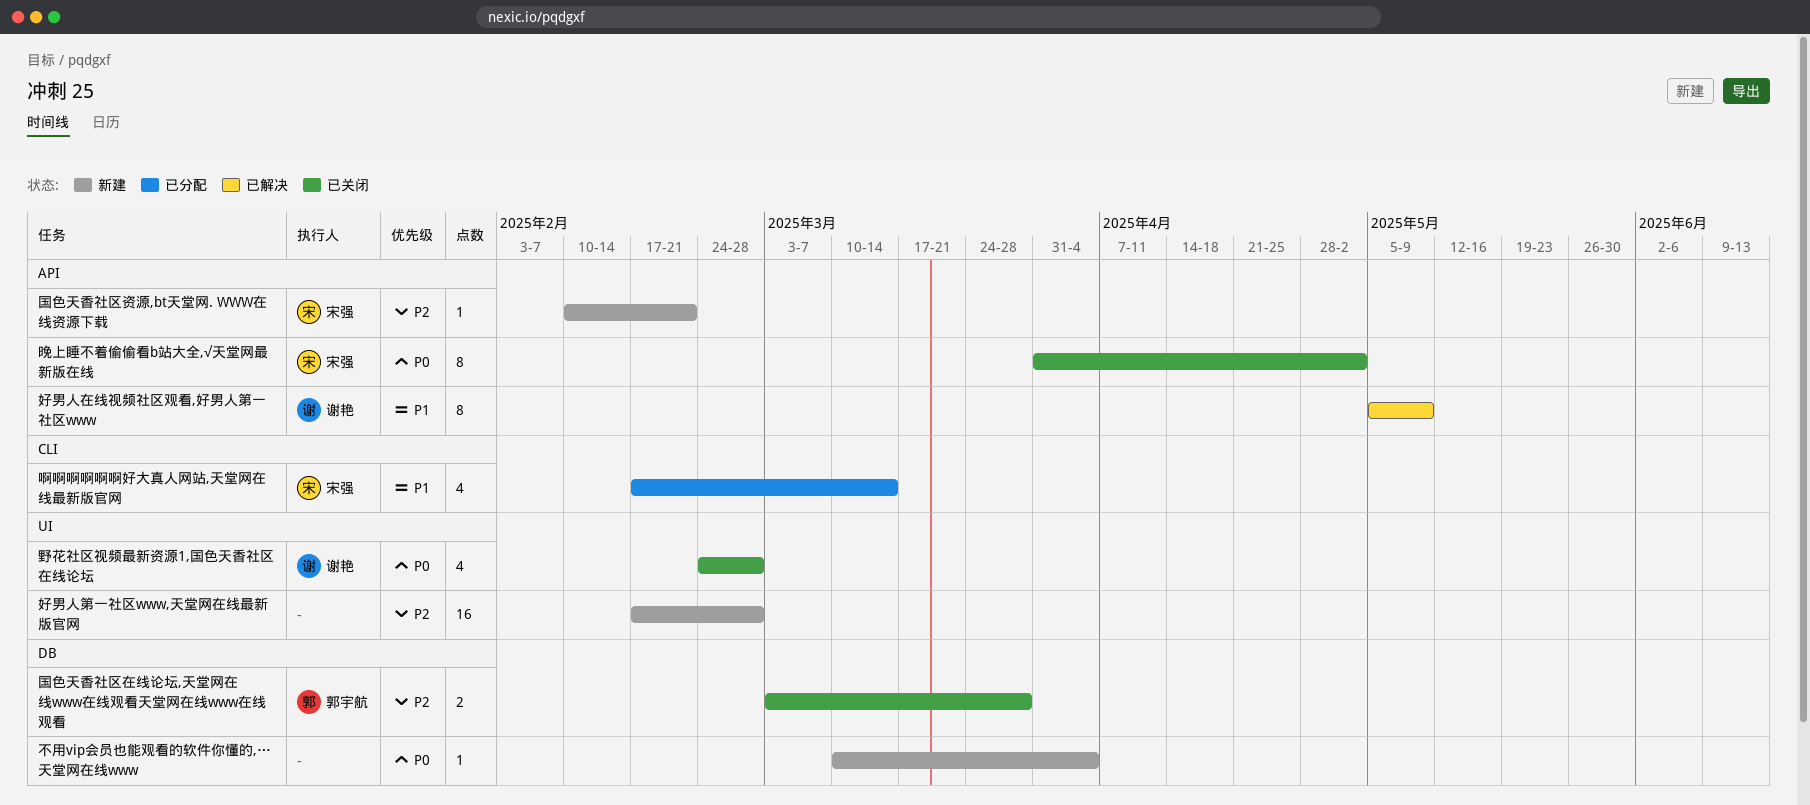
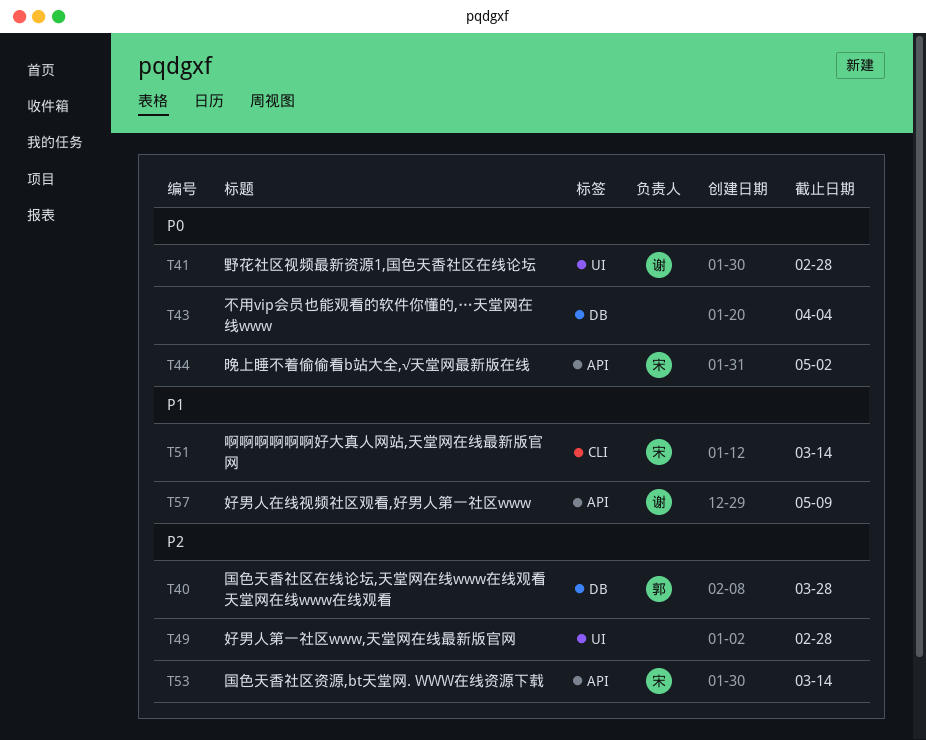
国色天香社区资源,bt天堂网. WWW在线资源下载, due: Feb 21 -> Mar 14

